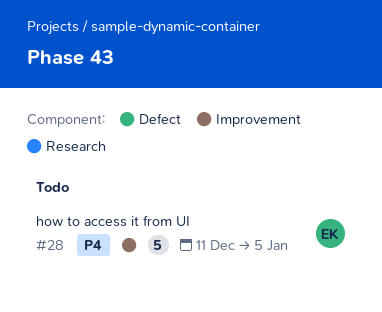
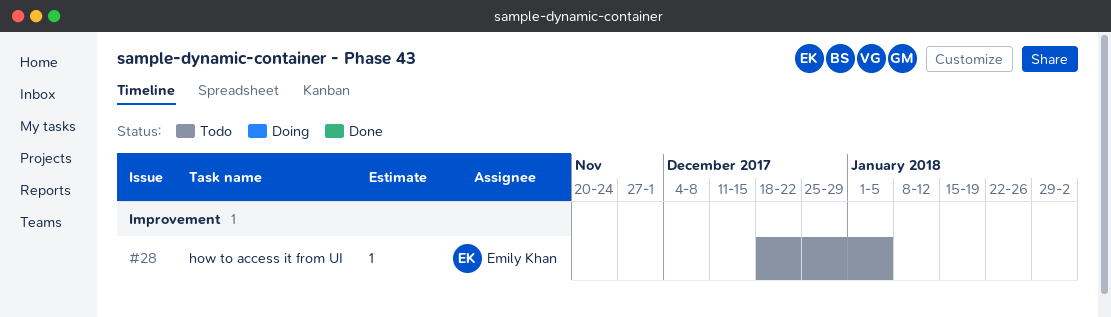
#28, estimate: 5 -> 1
#28, start: Dec 11 -> Dec 18

